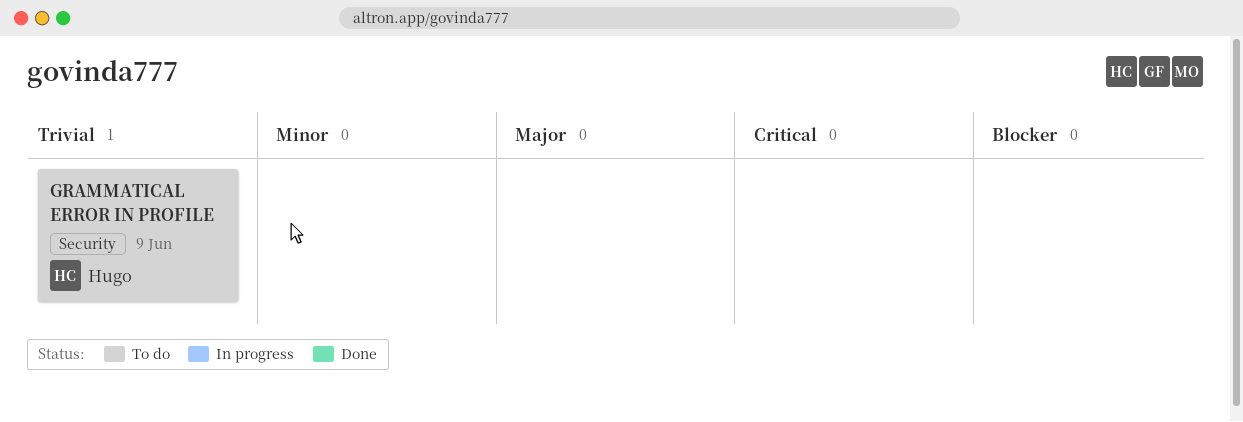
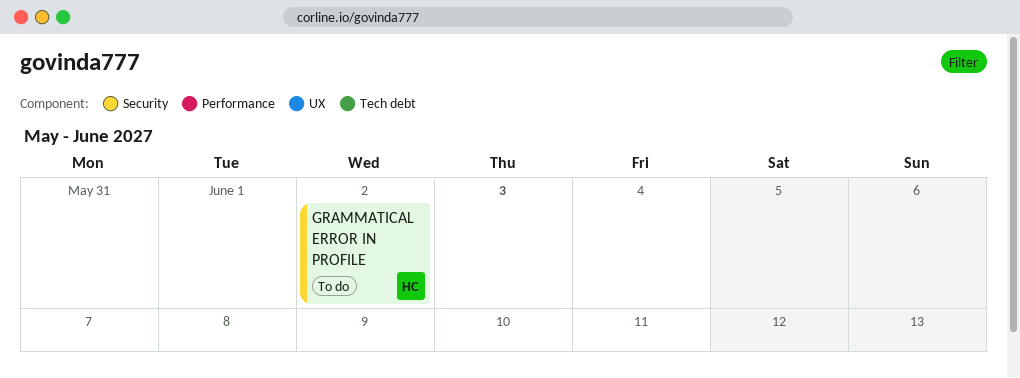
GRAMMATICAL ERROR IN PROFILE, due: Jun 9 -> Jun 2

